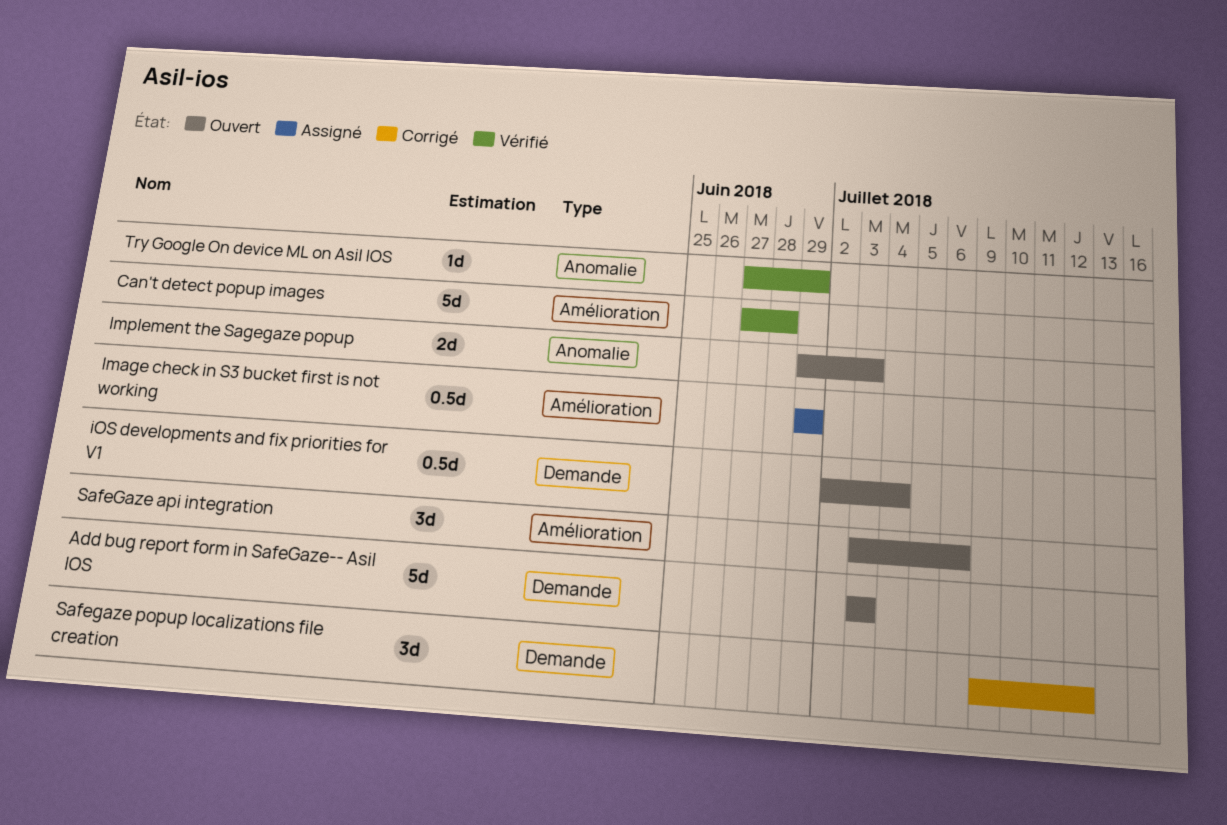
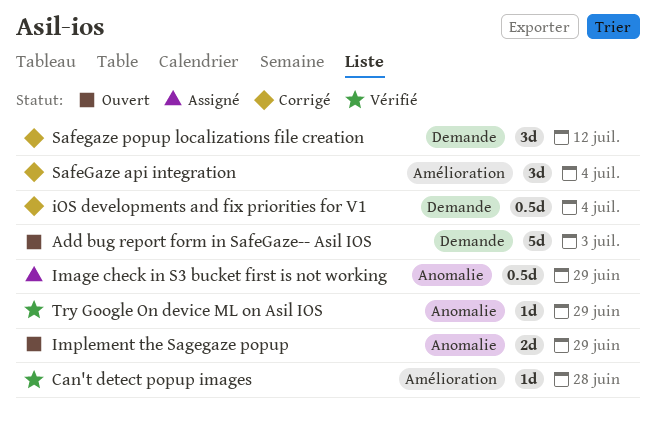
Can't detect popup images, estimate: 5d -> 1d
Image check in S3 bucket first is not working, label: Amélioration -> Anomalie
Implement the Sagegaze popup, due: Jul 3 -> Jun 29
iOS developments and fix priorities for V1, status: Ouvert -> Corrigé
SafeGaze api integration, status: Ouvert -> Corrigé
SafeGaze api integration, due: Jul 6 -> Jul 4

